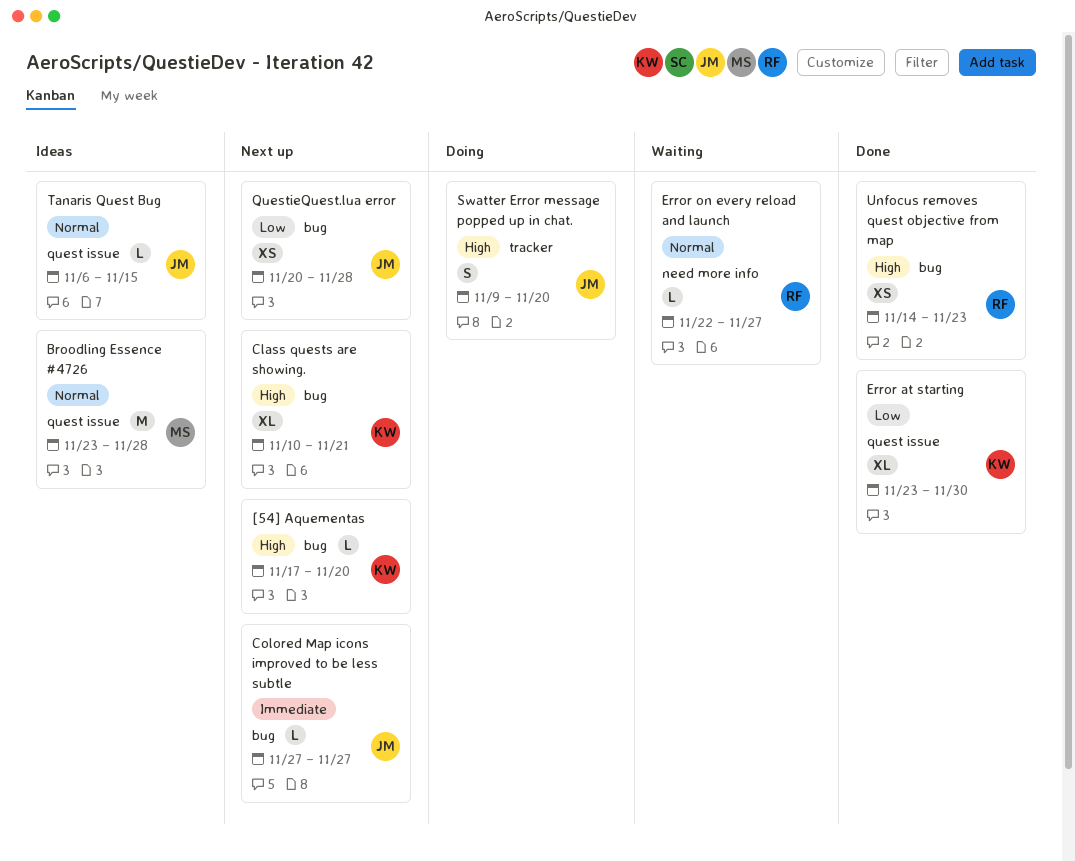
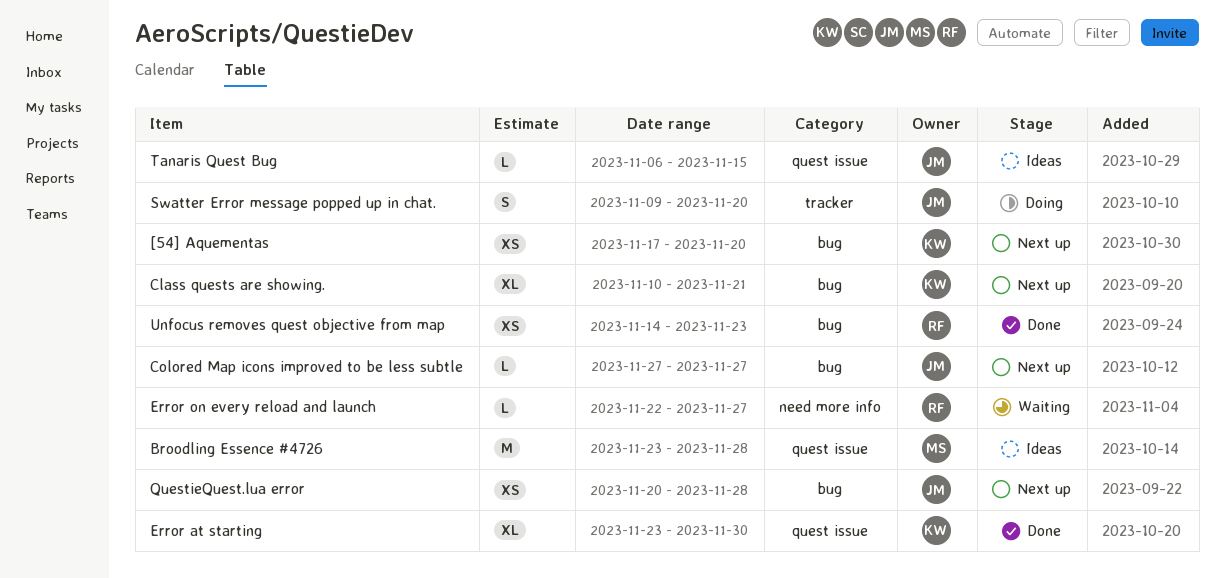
[54] Aquementas, estimate: L -> XS

